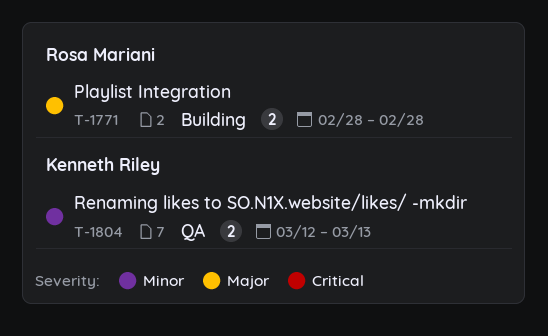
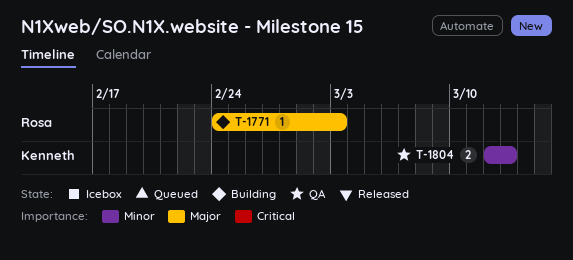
T-1771, estimate: 2 -> 1
T-1771, start: Feb 28 -> Feb 24
T-1771, due: Feb 28 -> Mar 3

